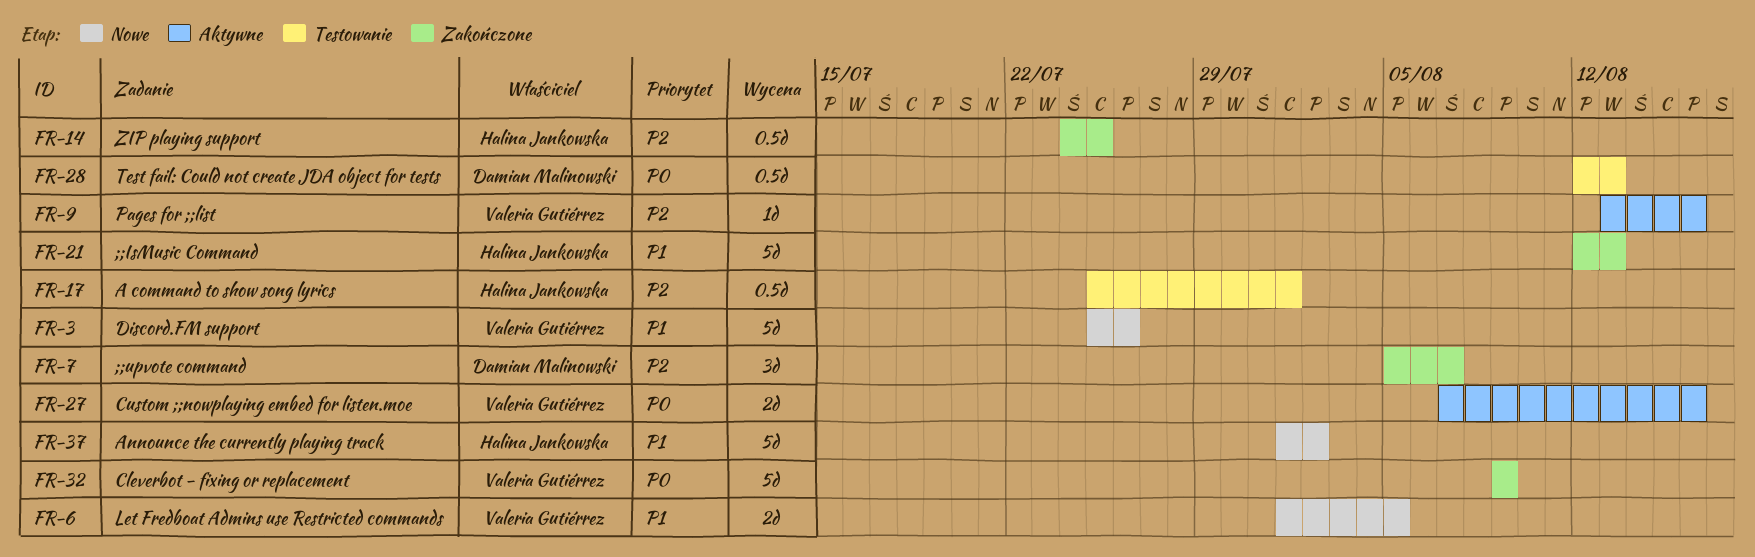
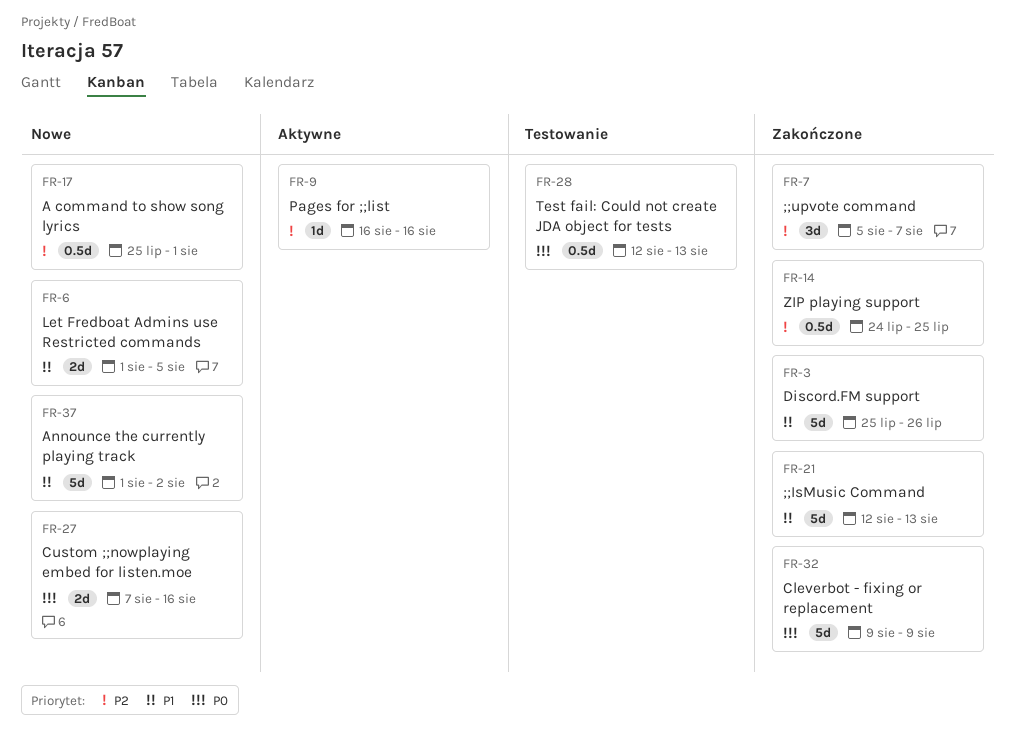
FR-3, status: Nowe -> Zakończone
FR-9, start: Aug 13 -> Aug 16
FR-17, status: Testowanie -> Nowe
FR-27, status: Aktywne -> Nowe

